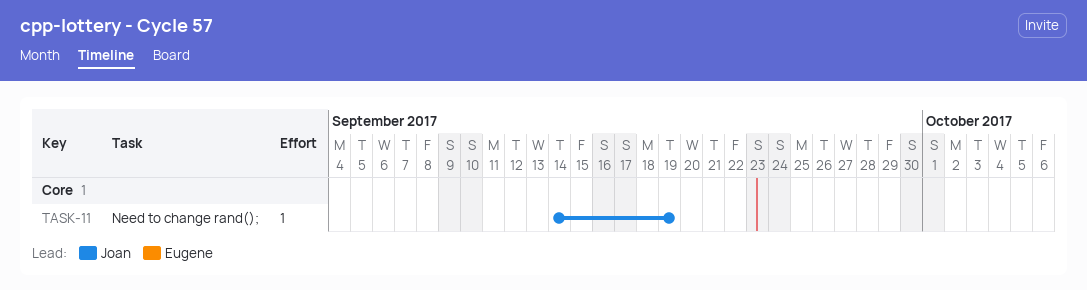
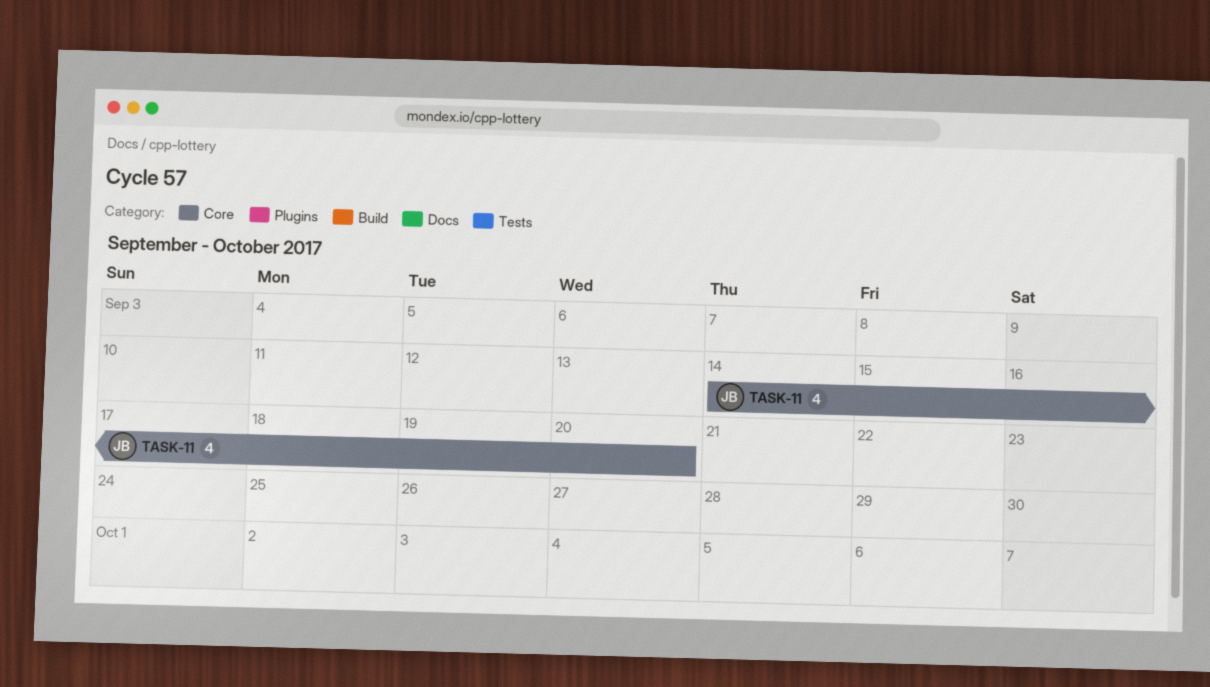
TASK-11, estimate: 1 -> 4
TASK-11, due: Sep 19 -> Sep 20

